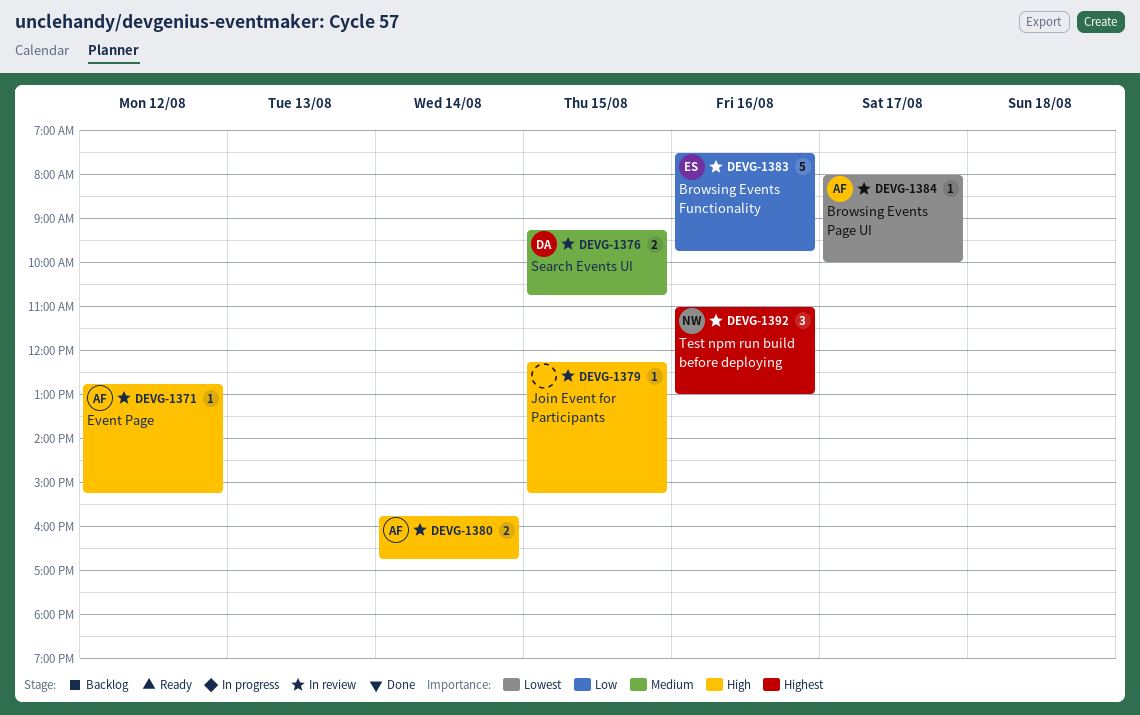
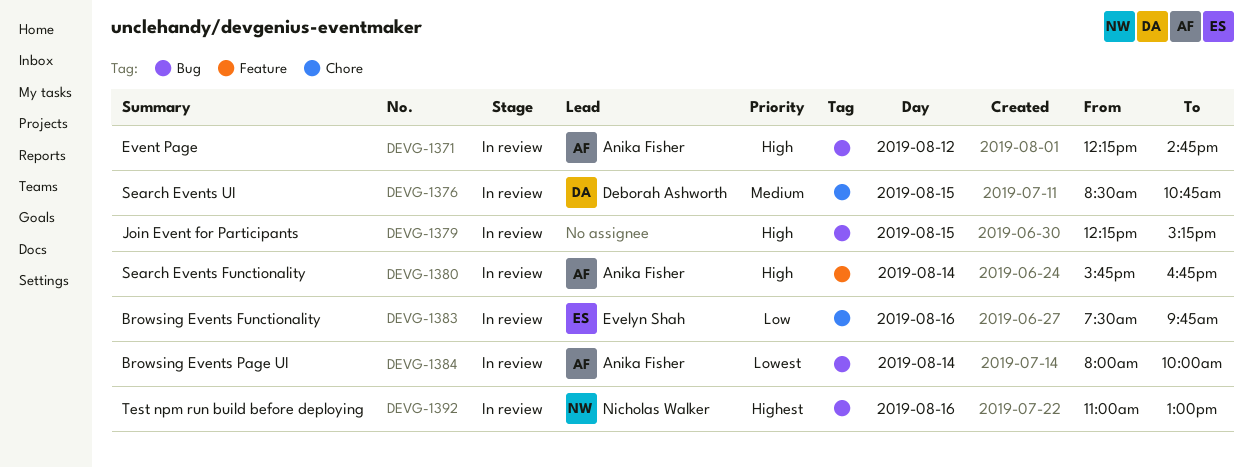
DEVG-1371, begins: 12:45 -> 12:15
DEVG-1371, ends: 15:15 -> 14:45
DEVG-1376, begins: 09:15 -> 08:30
DEVG-1384, day: Aug 17 -> Aug 14

